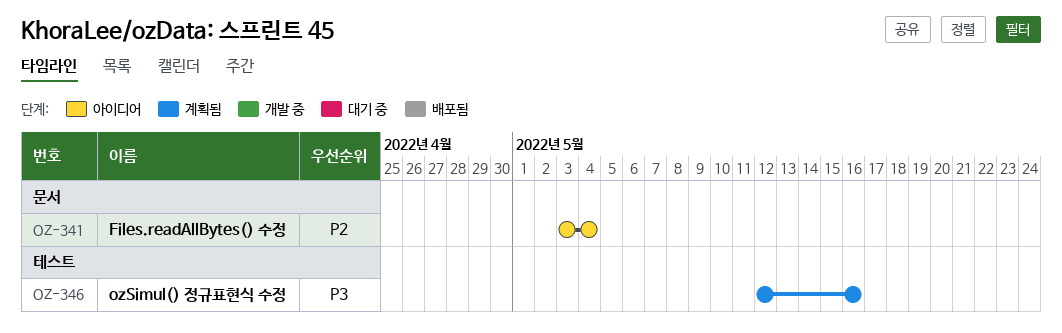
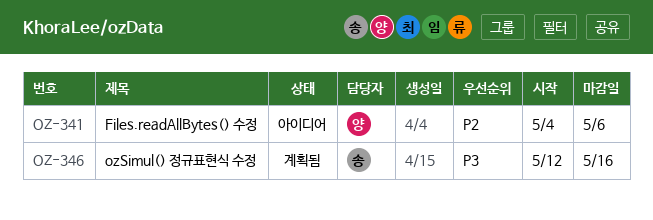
OZ-341, start: May 3 -> May 4
OZ-341, due: May 4 -> May 6

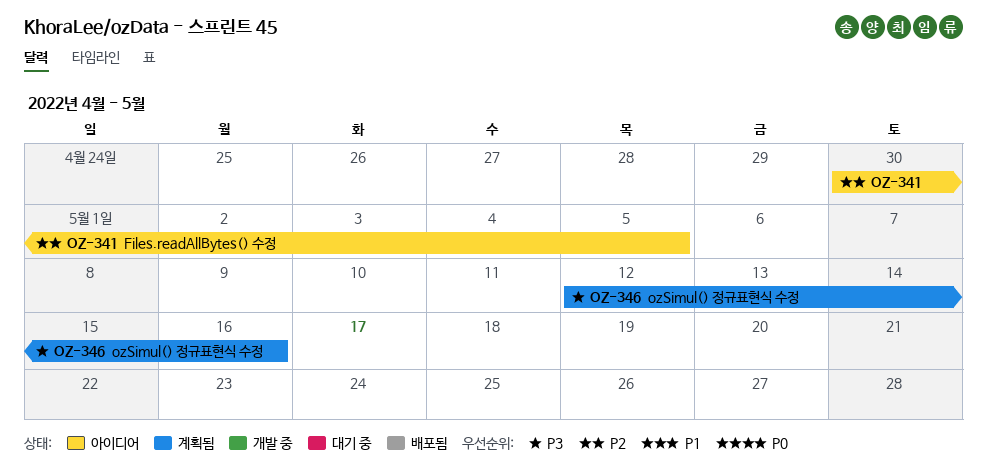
OZ-341, start: May 4 -> Apr 30
OZ-341, due: May 6 -> May 5

